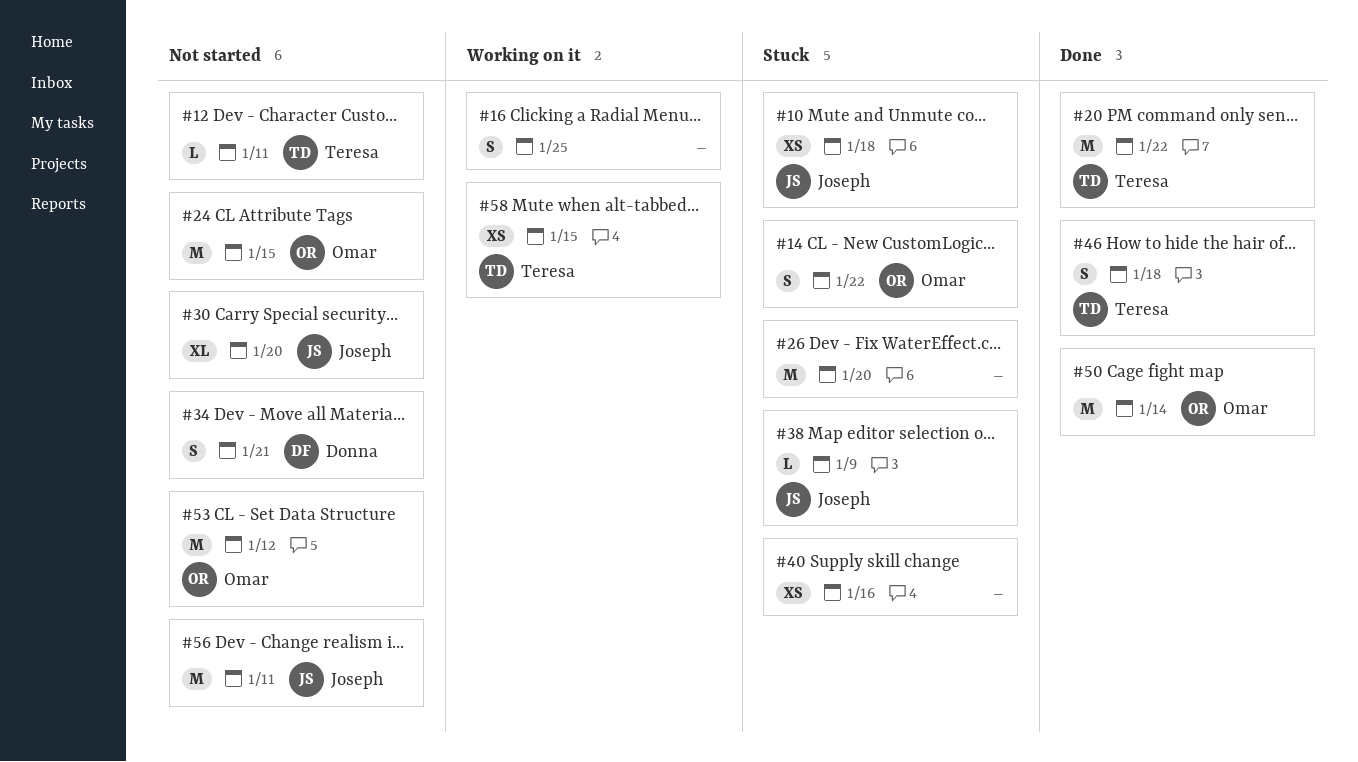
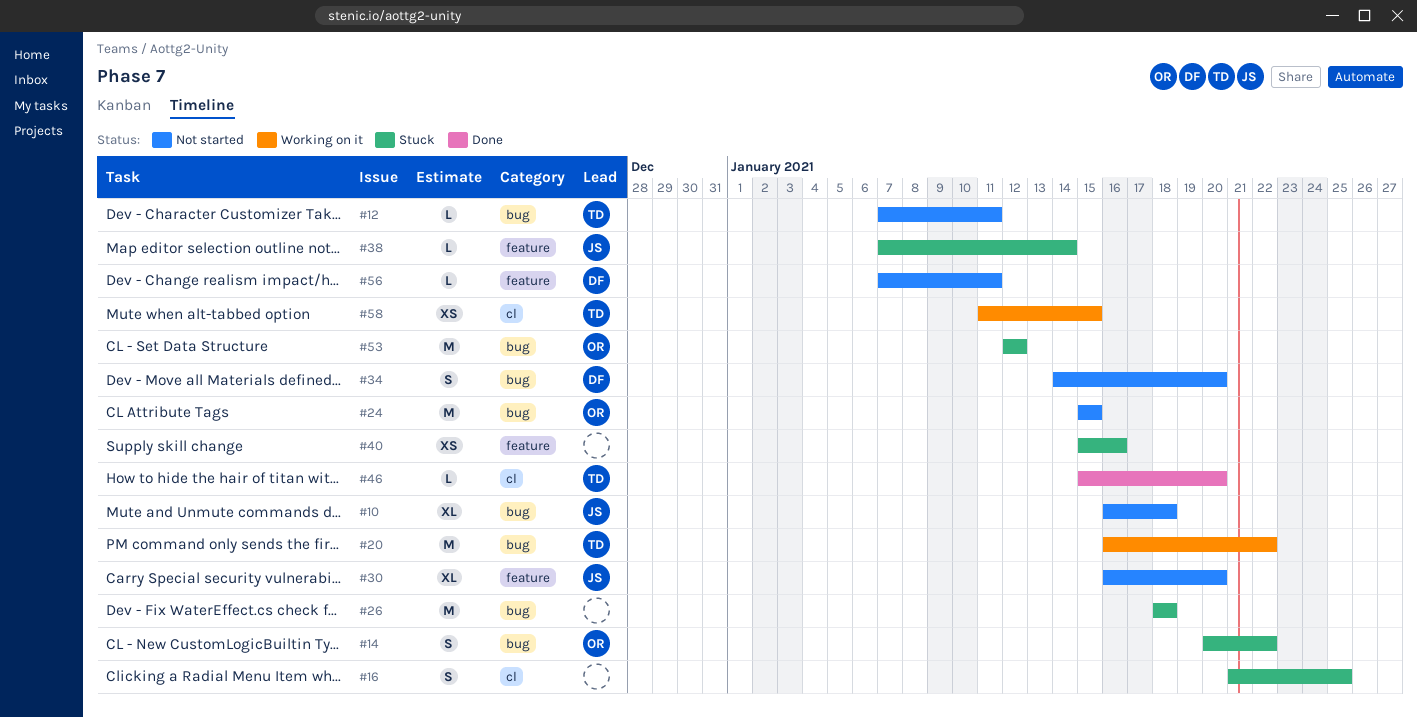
#10, status: Stuck -> Not started
#10, estimate: XS -> XL
#16, status: Working on it -> Stuck
#20, status: Done -> Working on it
#26, due: Jan 20 -> Jan 18
#34, due: Jan 21 -> Jan 20
#38, due: Jan 9 -> Jan 14
#46, estimate: S -> L
#46, due: Jan 18 -> Jan 20
#50: present -> none
#53, status: Not started -> Stuck
#56, owner: Joseph -> Donna
#56, estimate: M -> L

